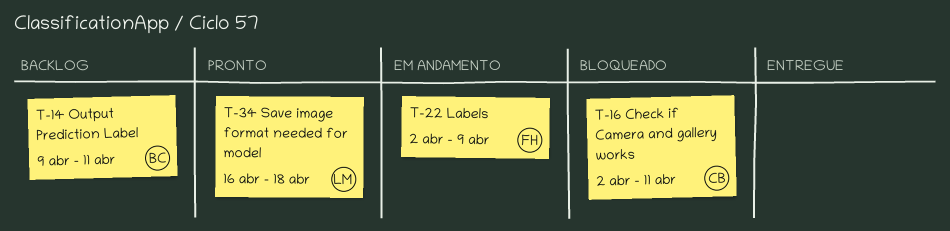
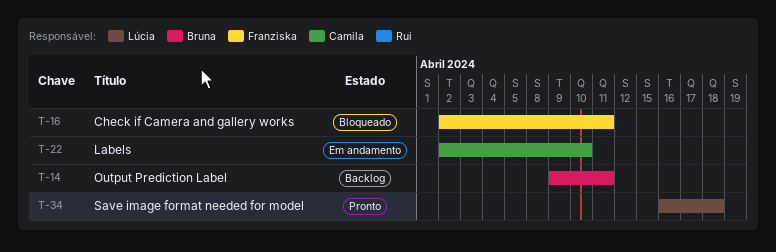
T-16, owner: Camila -> Franziska
T-22, owner: Franziska -> Camila
T-22, due: Apr 9 -> Apr 10

